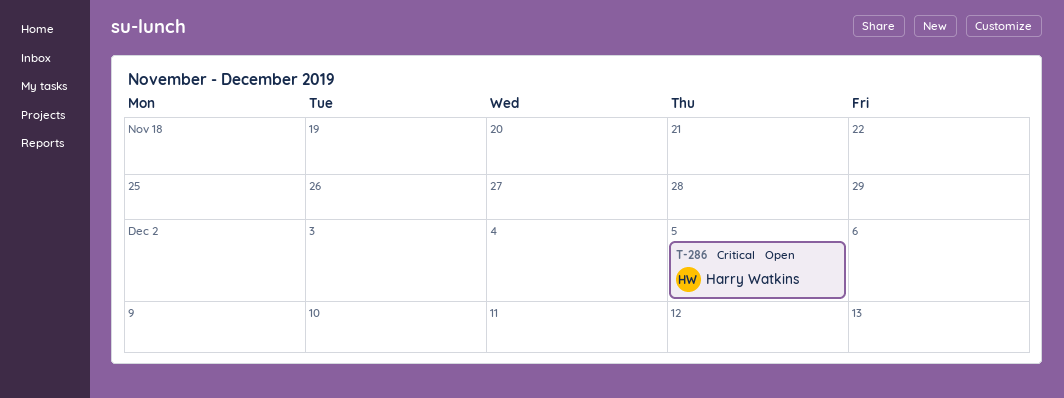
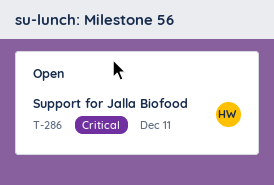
T-286, due: Dec 5 -> Dec 11

